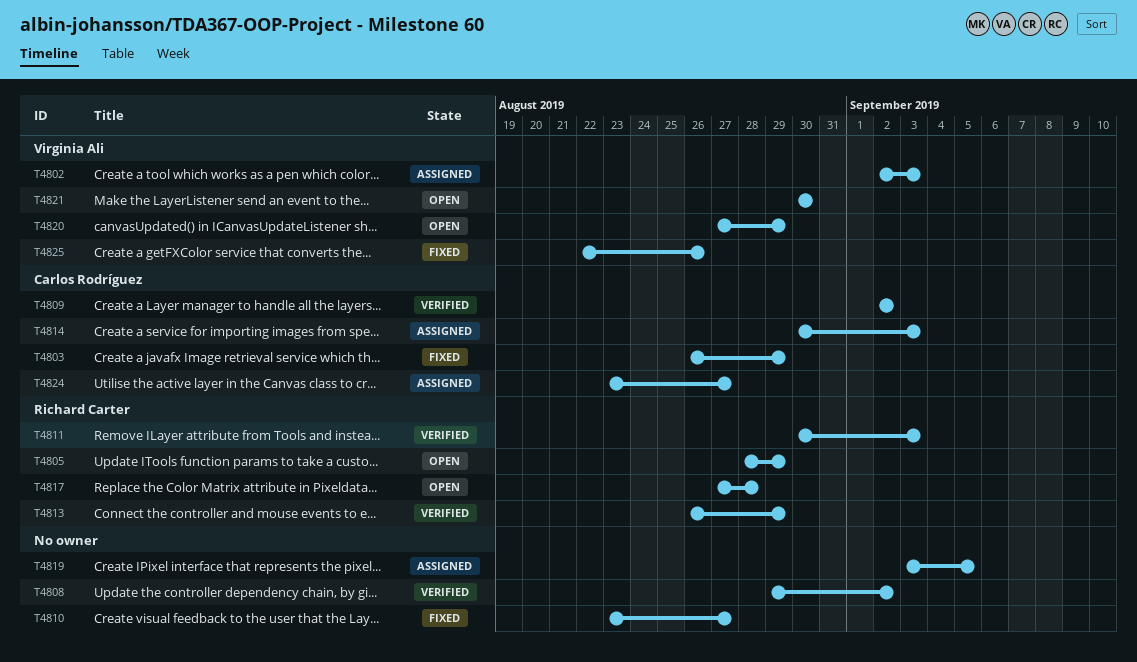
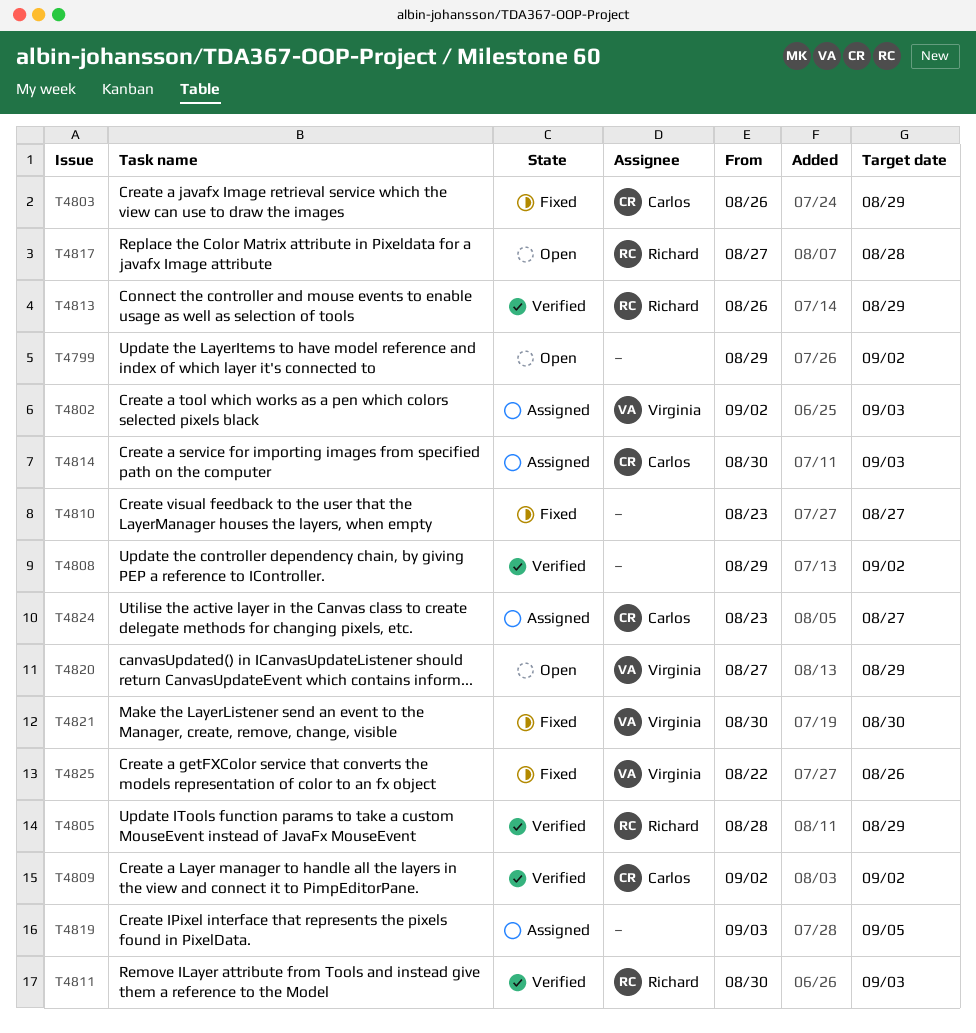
T4799: none -> present
T4805, status: Open -> Verified
T4821, status: Open -> Fixed

